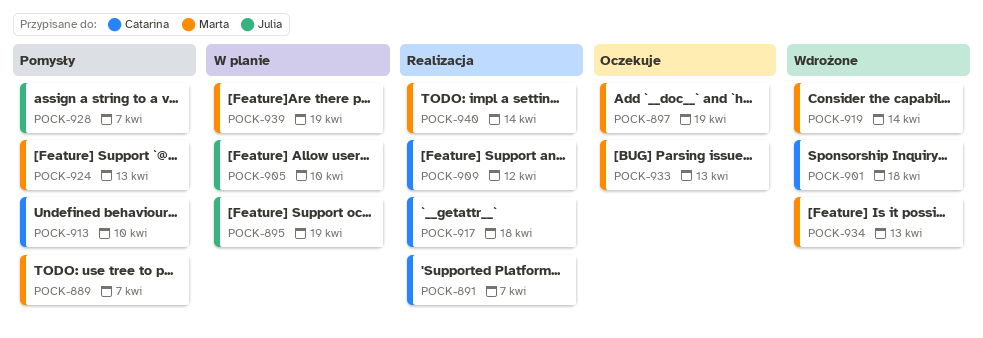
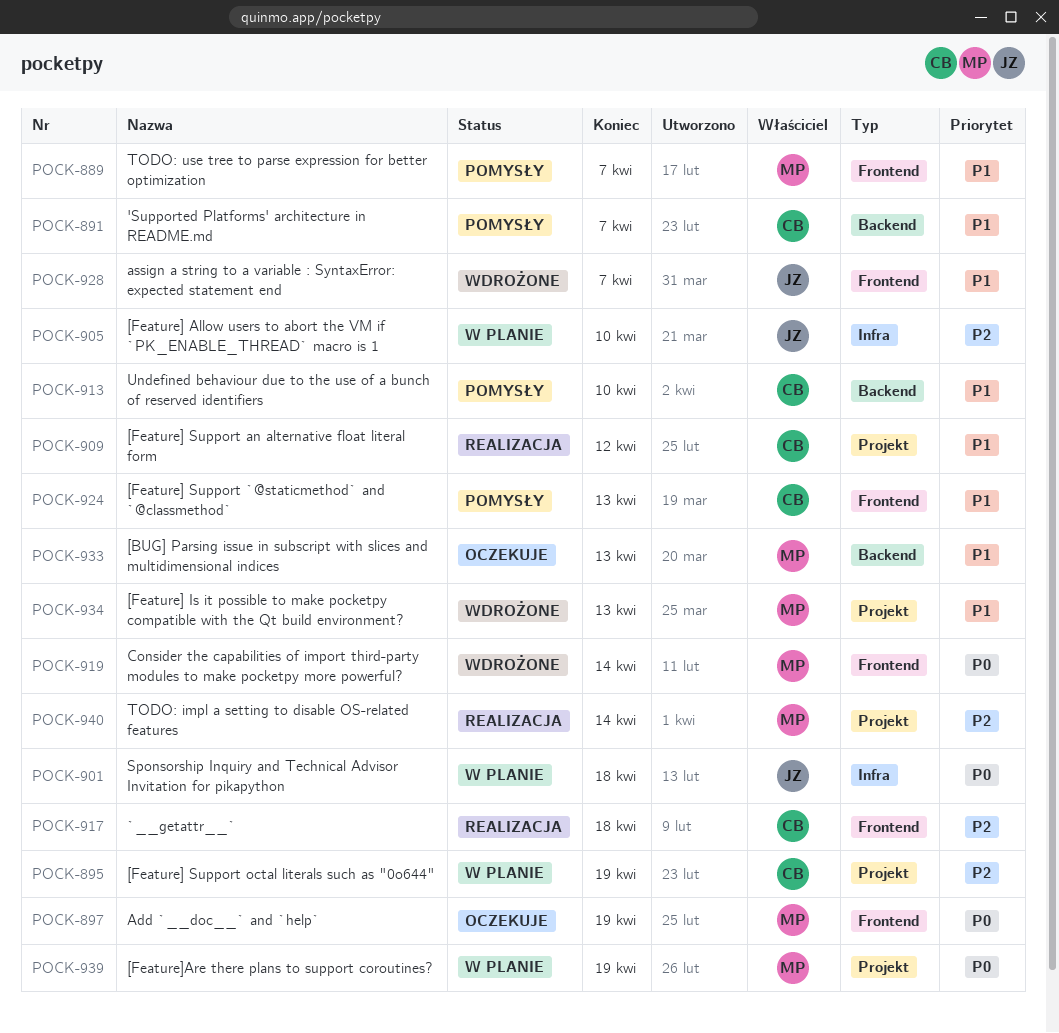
POCK-891, status: Realizacja -> Pomysły
POCK-895, owner: Julia -> Catarina
POCK-901, status: Wdrożone -> W planie
POCK-901, owner: Catarina -> Julia
POCK-924, owner: Marta -> Catarina
POCK-928, status: Pomysły -> Wdrożone

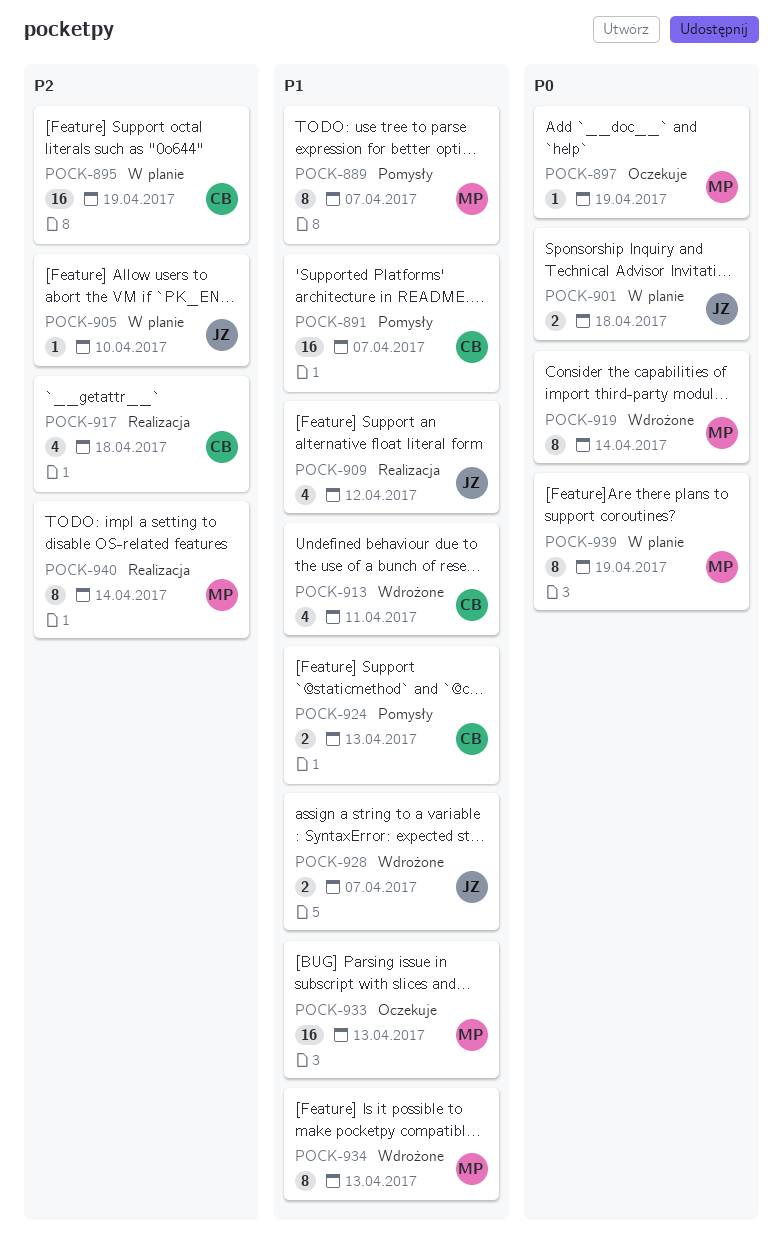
POCK-909, owner: CB -> JZ
POCK-913, status: Pomysły -> Wdrożone
POCK-913, due: Apr 10 -> Apr 11

